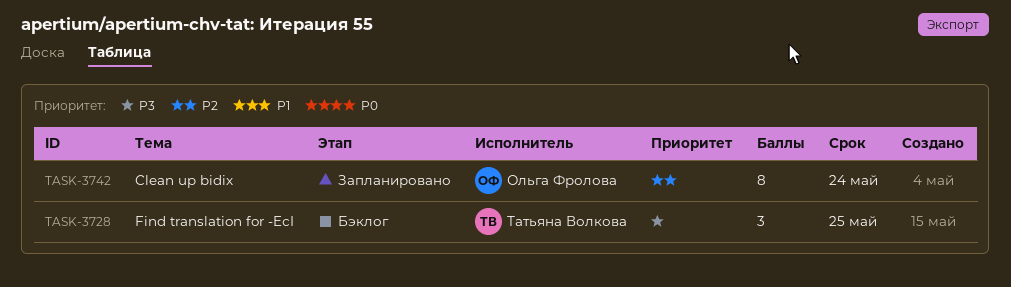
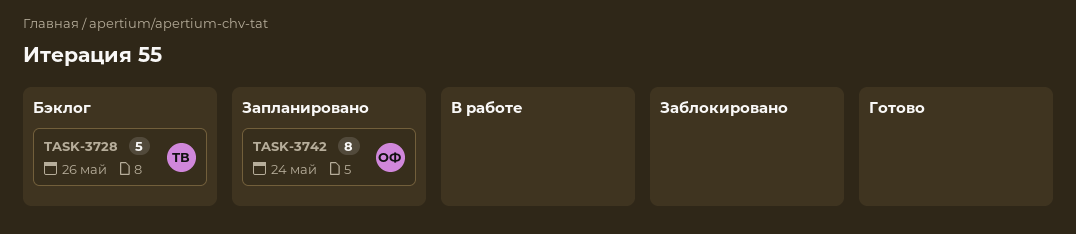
TASK-3728, estimate: 3 -> 5
TASK-3728, due: May 25 -> May 26

